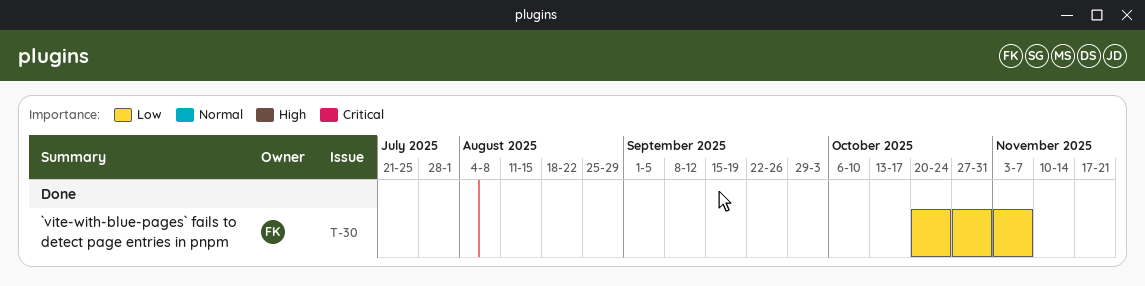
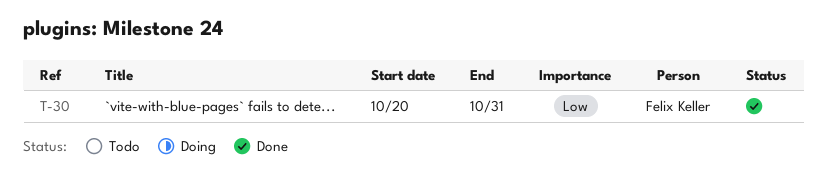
T-30, due: Nov 7 -> Oct 31

